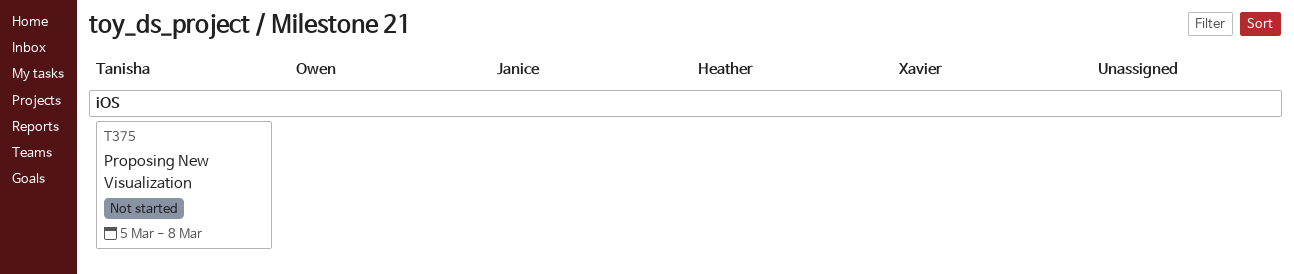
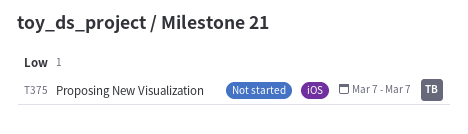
T375, start: Mar 5 -> Mar 7
T375, due: Mar 8 -> Mar 7

